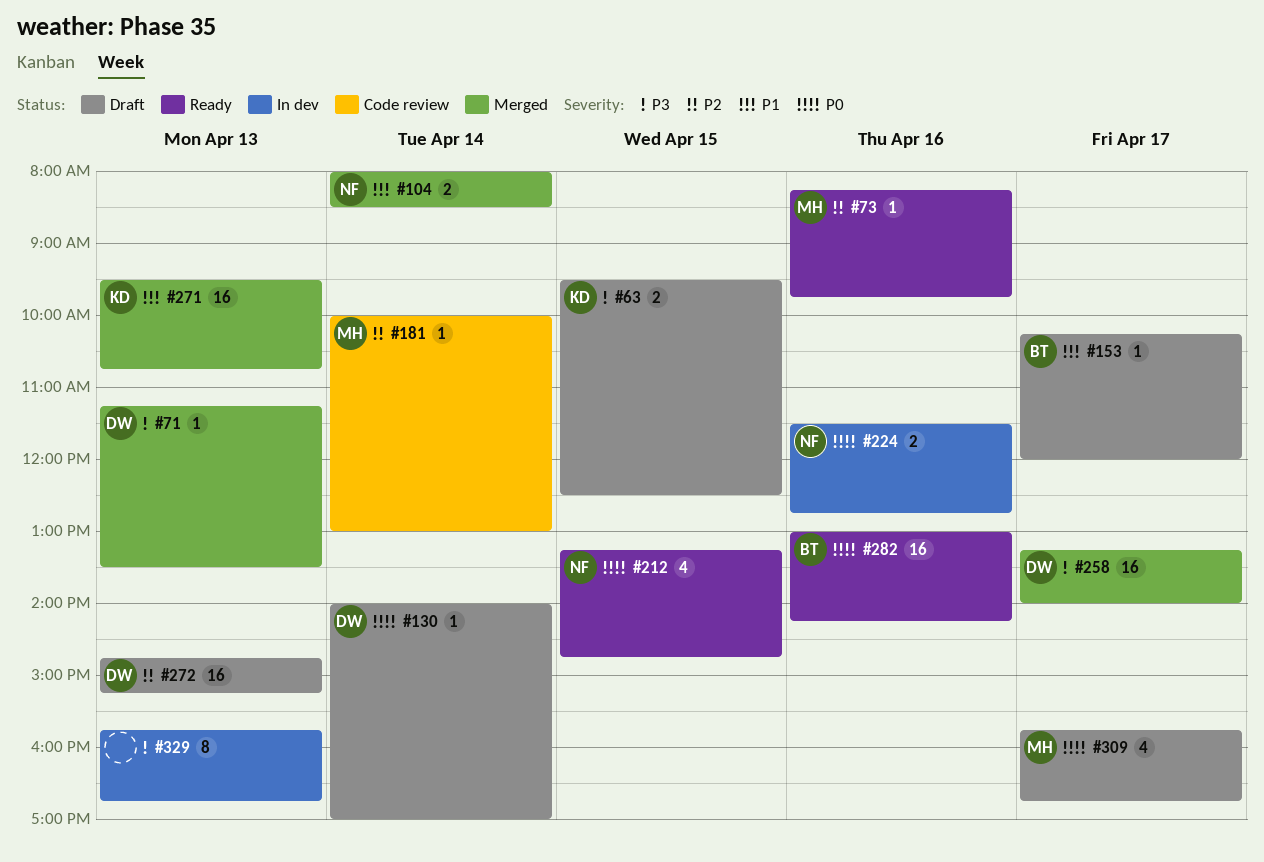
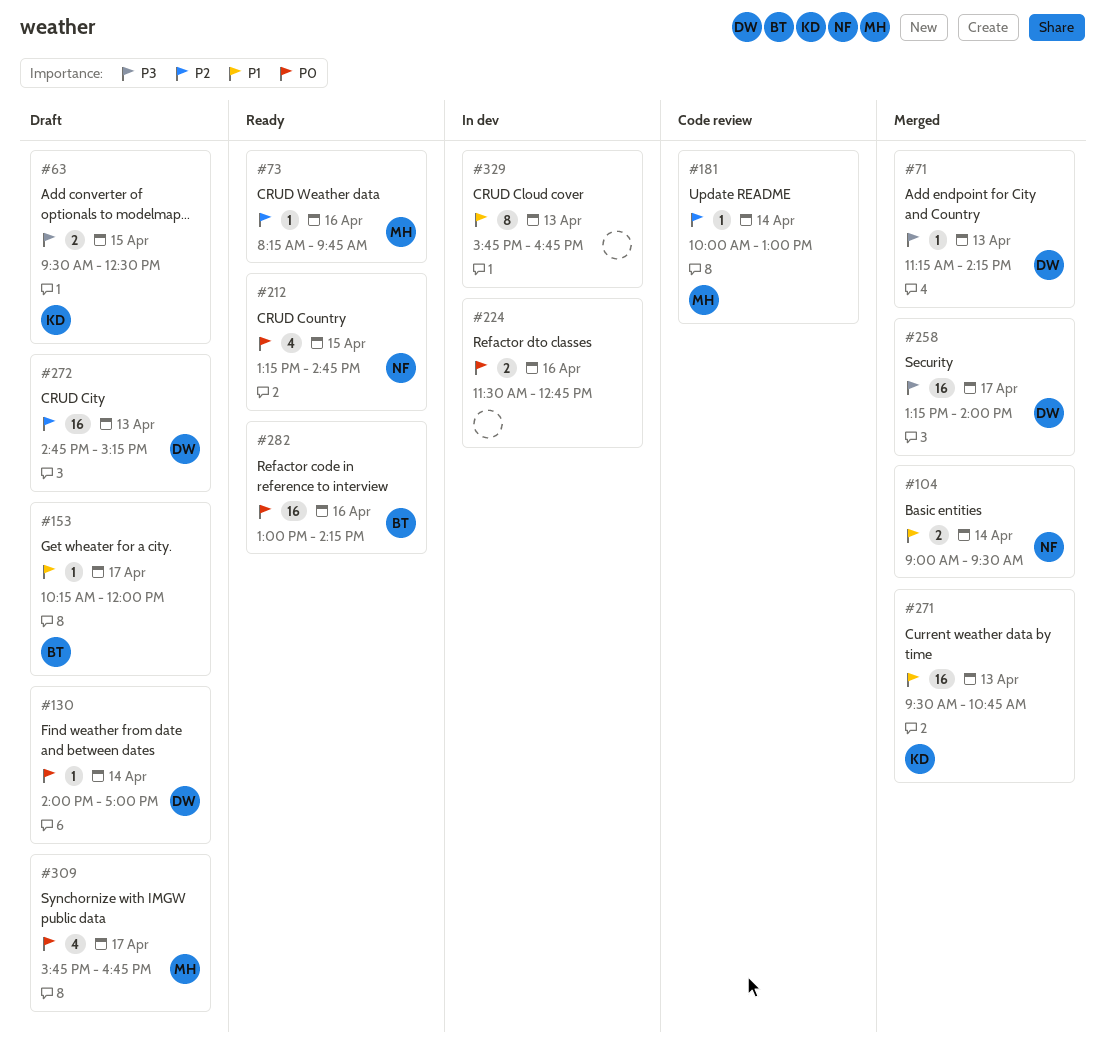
#71, ends: 13:30 -> 14:15
#104, begins: 08:00 -> 09:00
#104, ends: 08:30 -> 09:30
#224, owner: NF -> none
#329, priority: P3 -> P1

